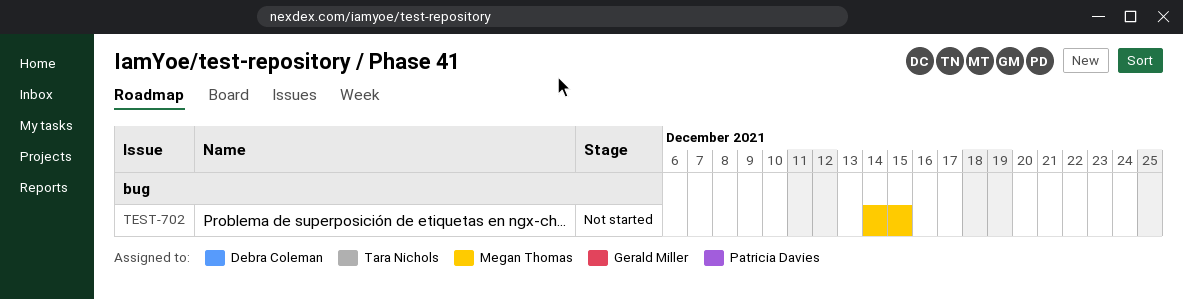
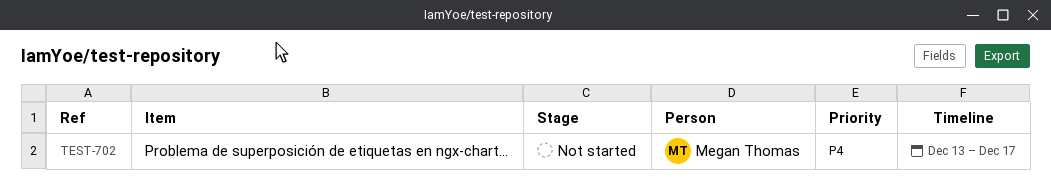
TEST-702, start: Dec 14 -> Dec 13
TEST-702, due: Dec 15 -> Dec 17

